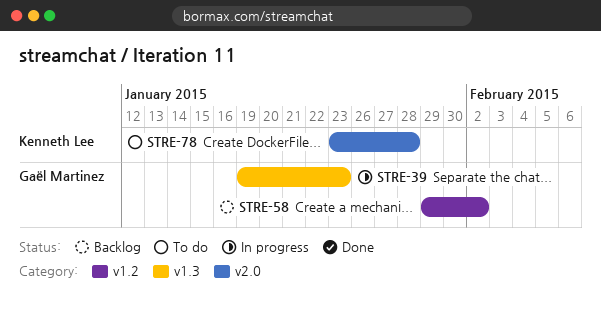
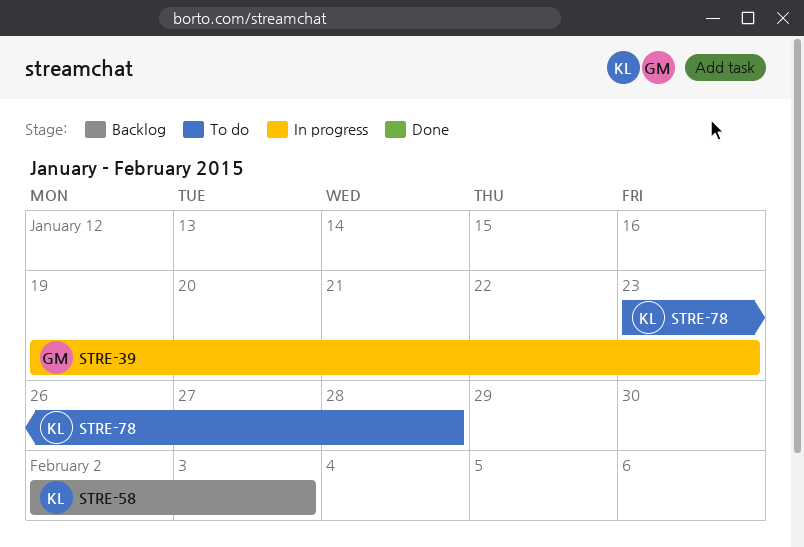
STRE-58, owner: Gaël Martinez -> Kenneth Lee
STRE-58, start: Jan 29 -> Feb 2
STRE-58, due: Feb 2 -> Feb 3

